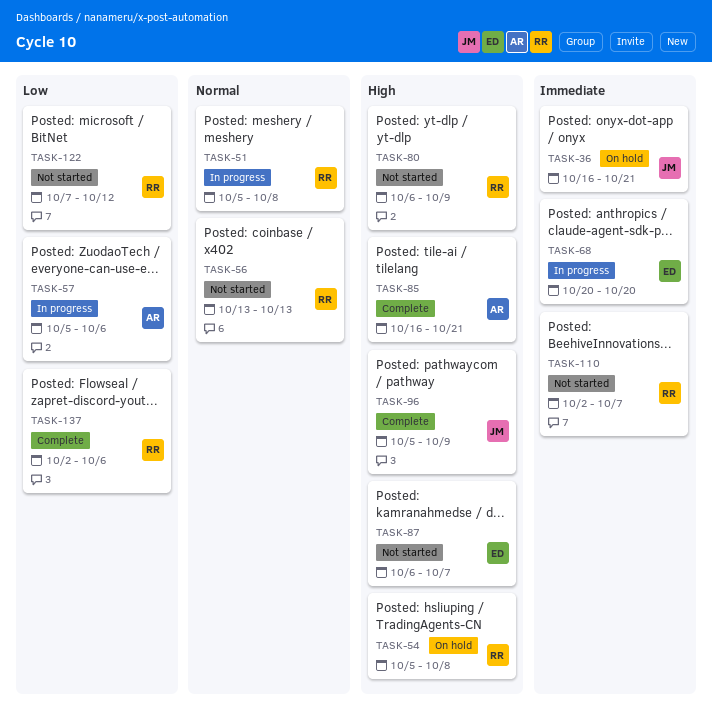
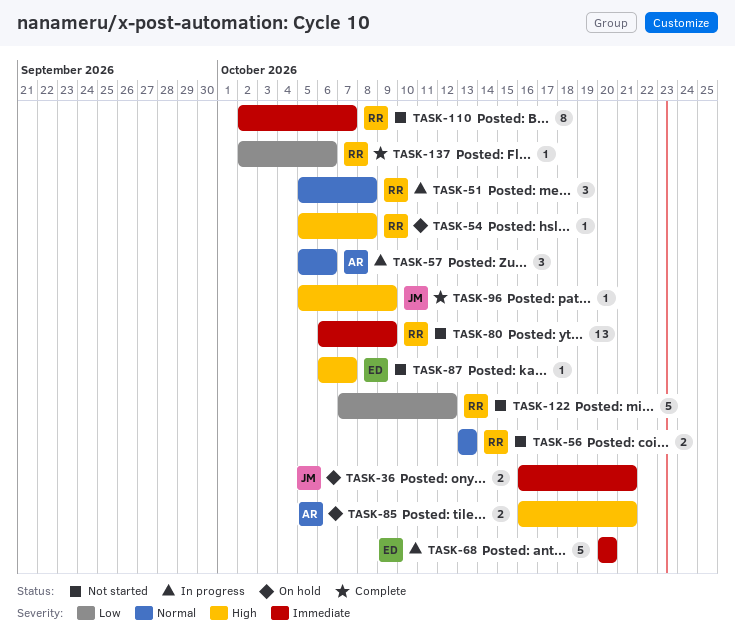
TASK-57, priority: Low -> Normal
TASK-80, priority: High -> Immediate
TASK-85, status: Complete -> On hold

